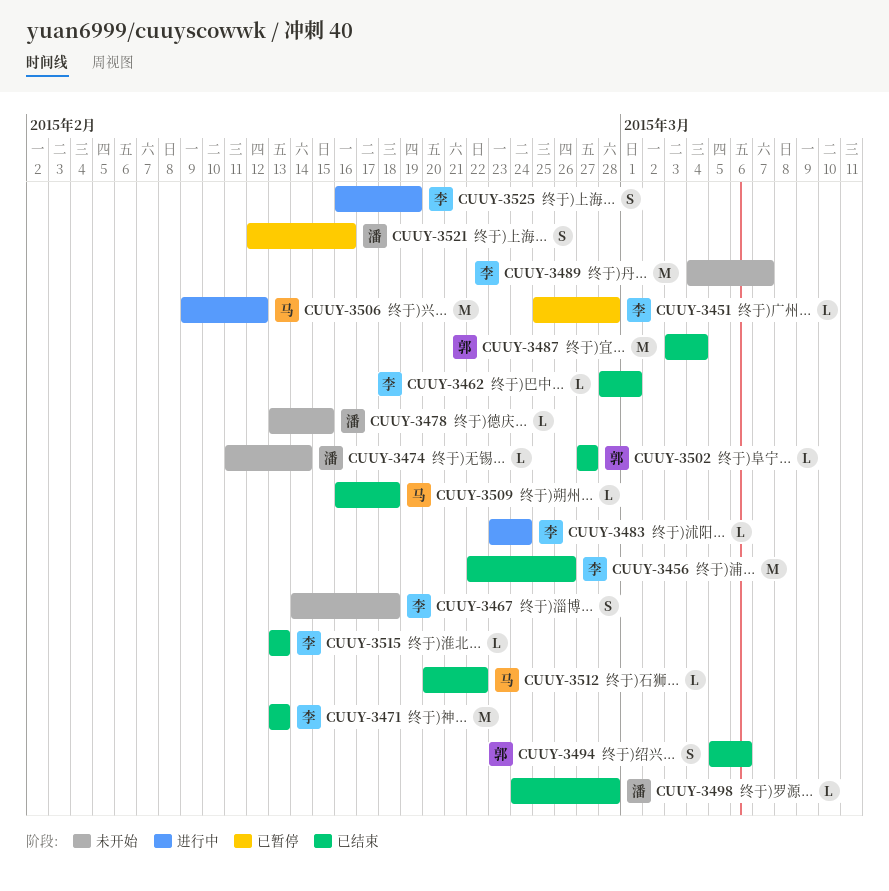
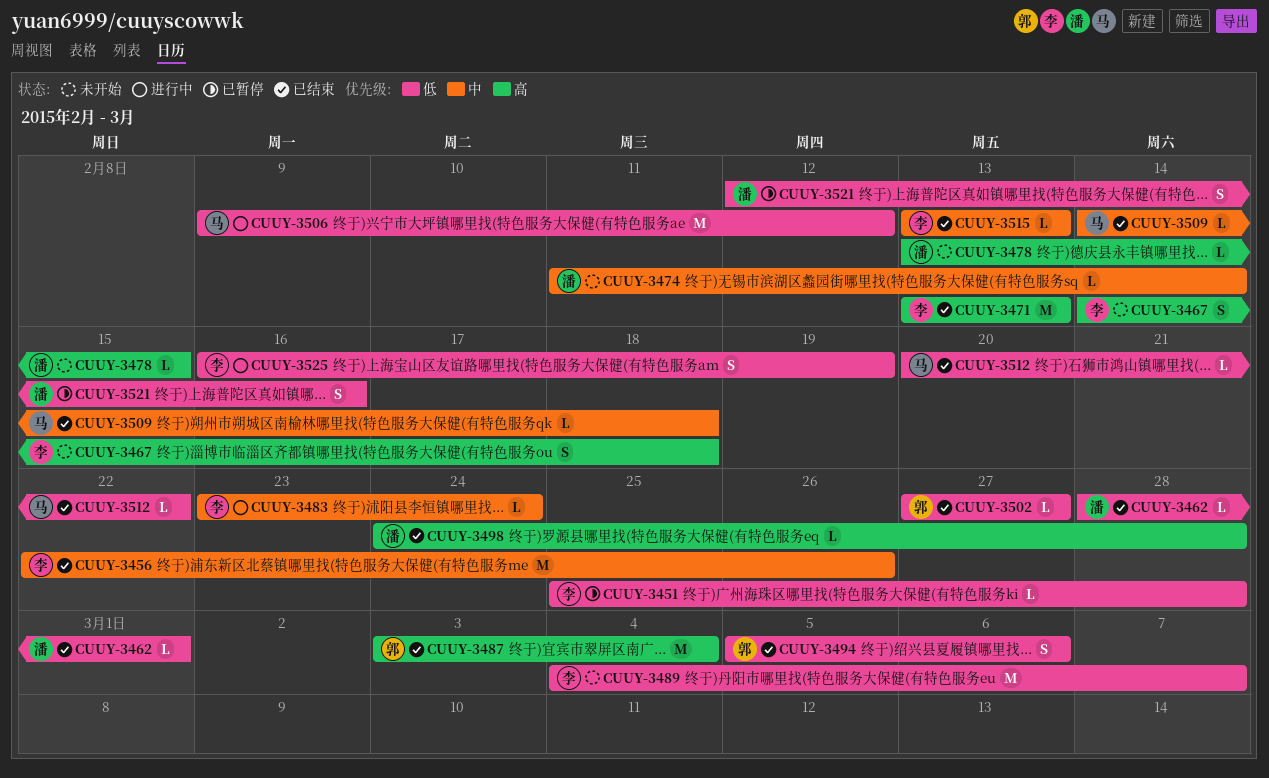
CUUY-3462, owner: 李 -> 潘
CUUY-3509, start: Feb 16 -> Feb 14

